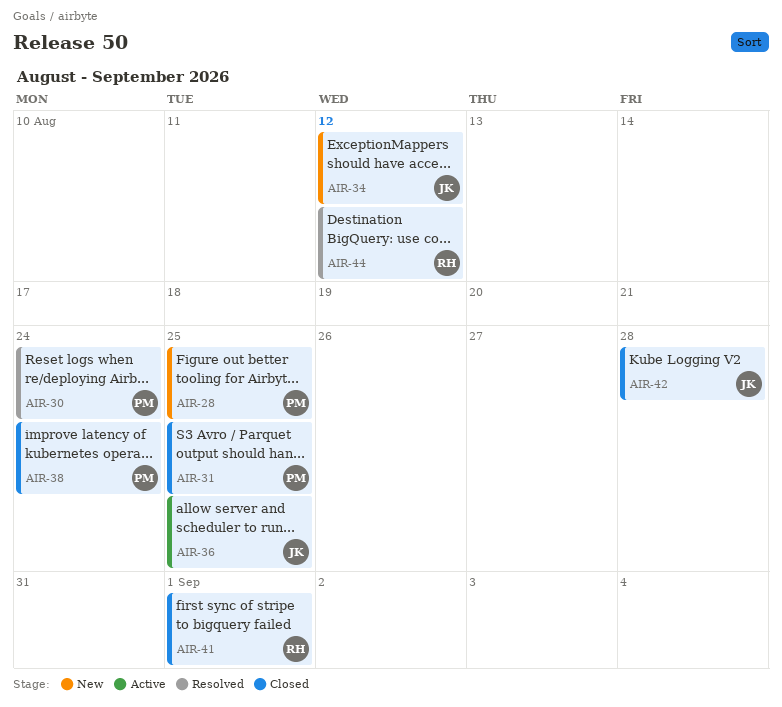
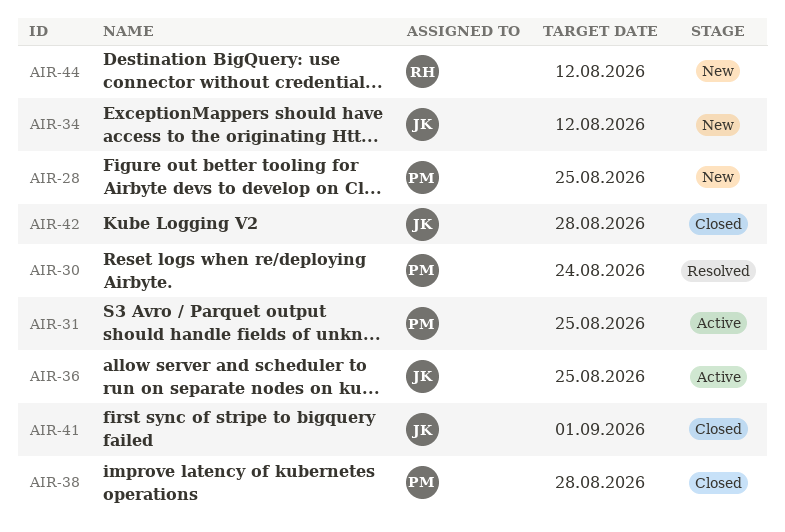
AIR-31, status: Closed -> Active
AIR-38, due: Aug 24 -> Aug 28
AIR-41, owner: RH -> JK
AIR-44, status: Resolved -> New

